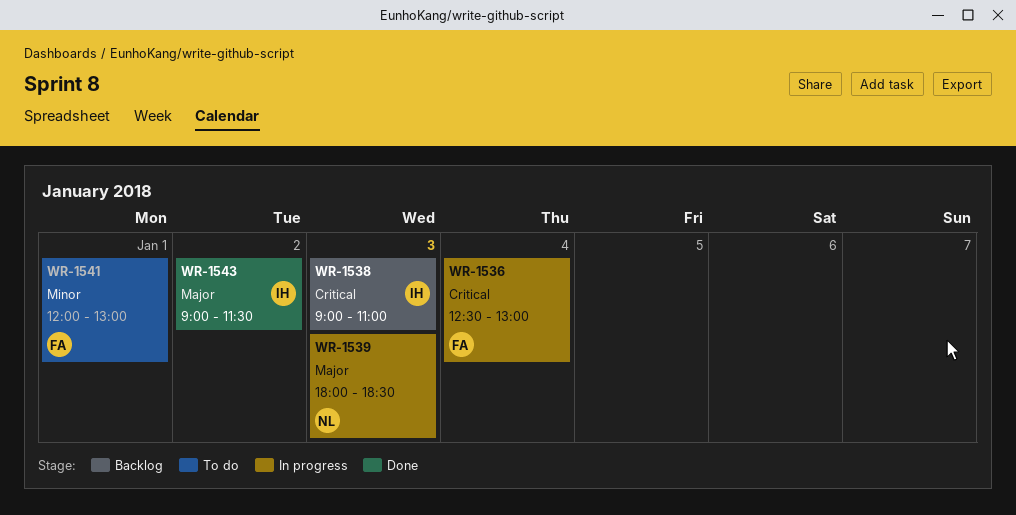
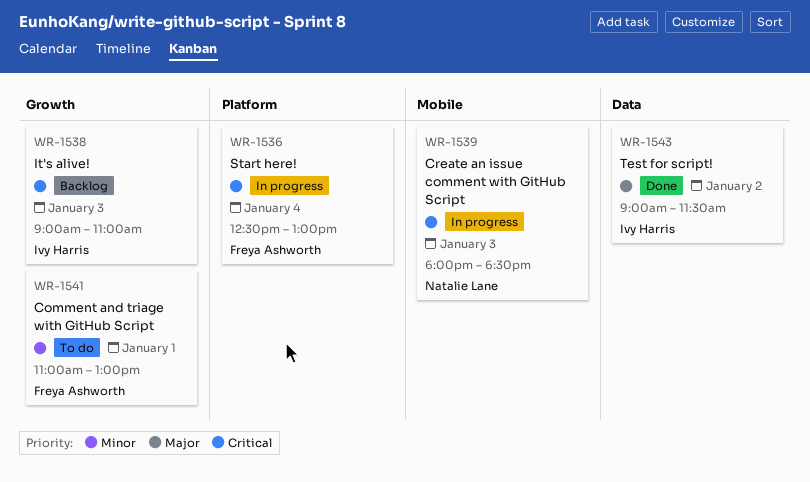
WR-1539, priority: Major -> Critical
WR-1541, begins: 12:00 -> 11:00

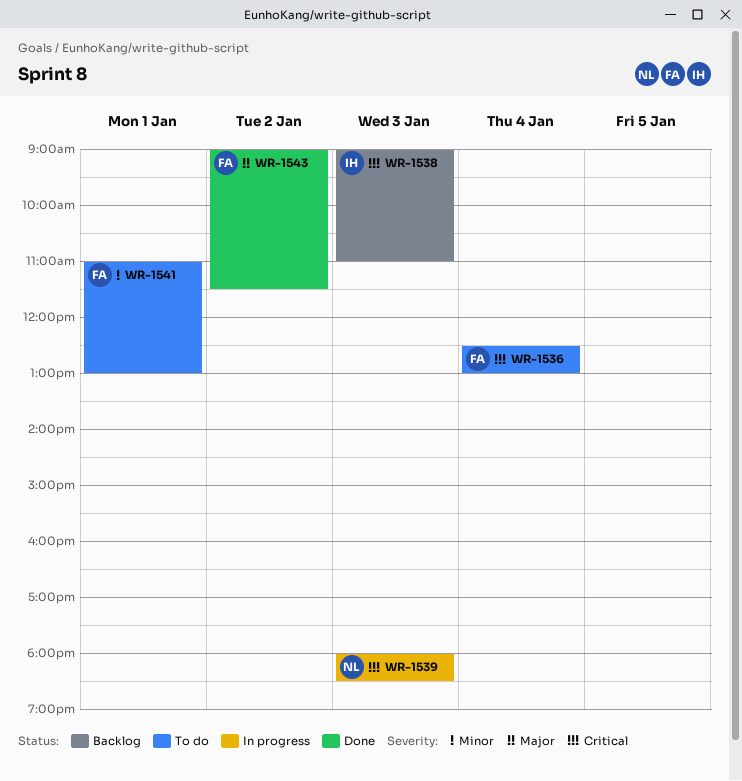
WR-1536, status: In progress -> To do
WR-1543, owner: Ivy Harris -> Freya Ashworth

